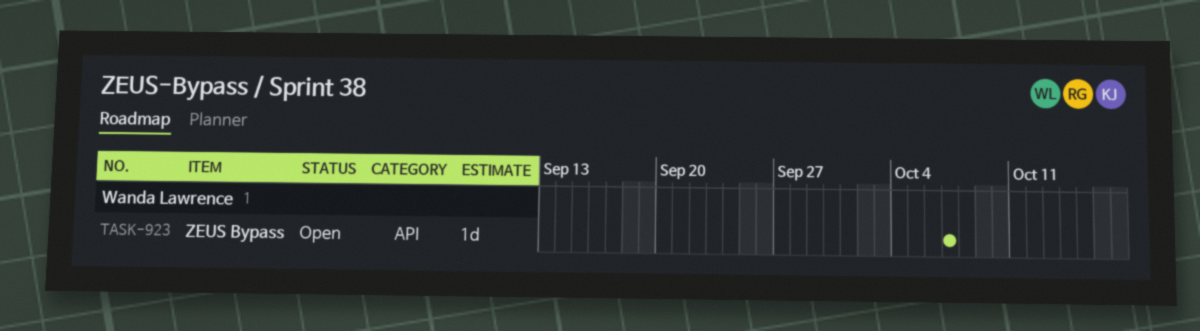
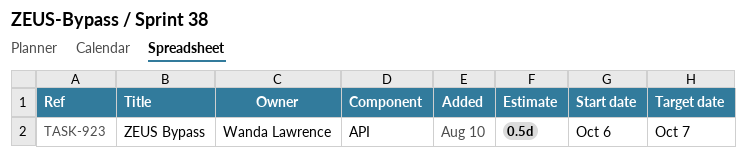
TASK-923, estimate: 1d -> 0.5d
TASK-923, start: Oct 7 -> Oct 6

